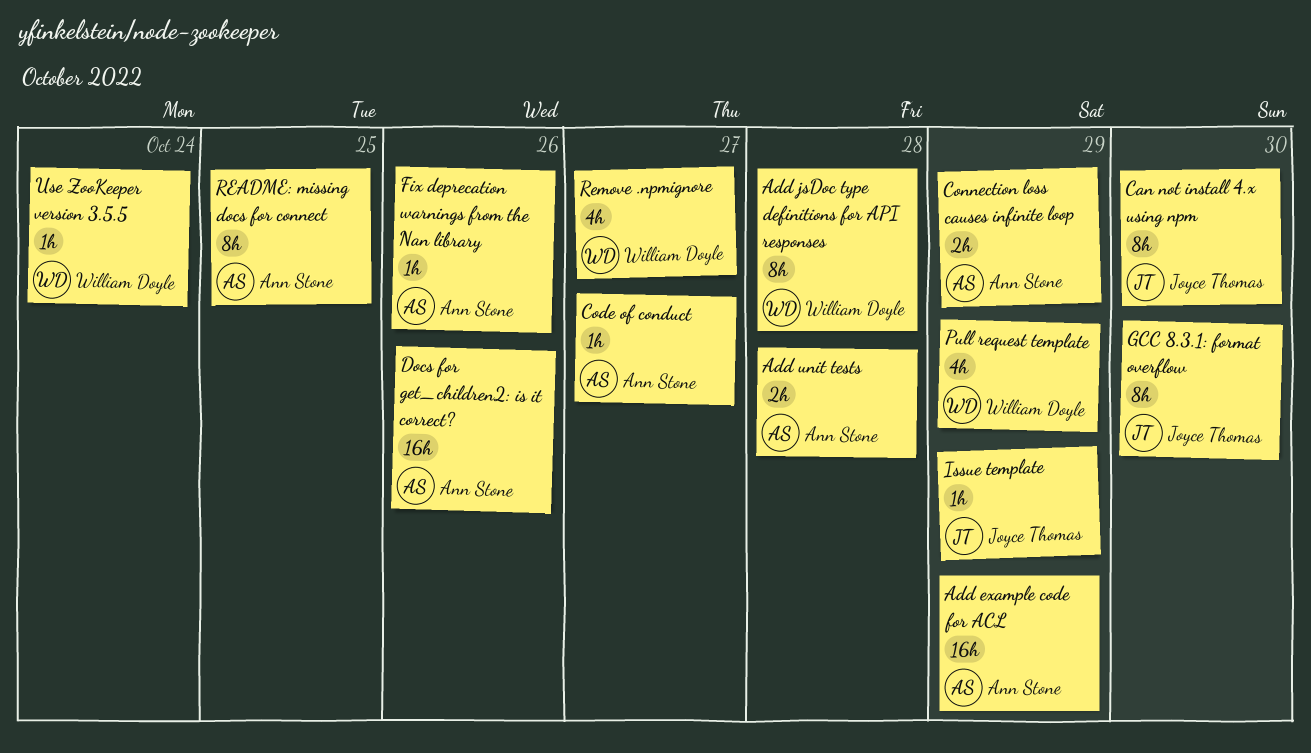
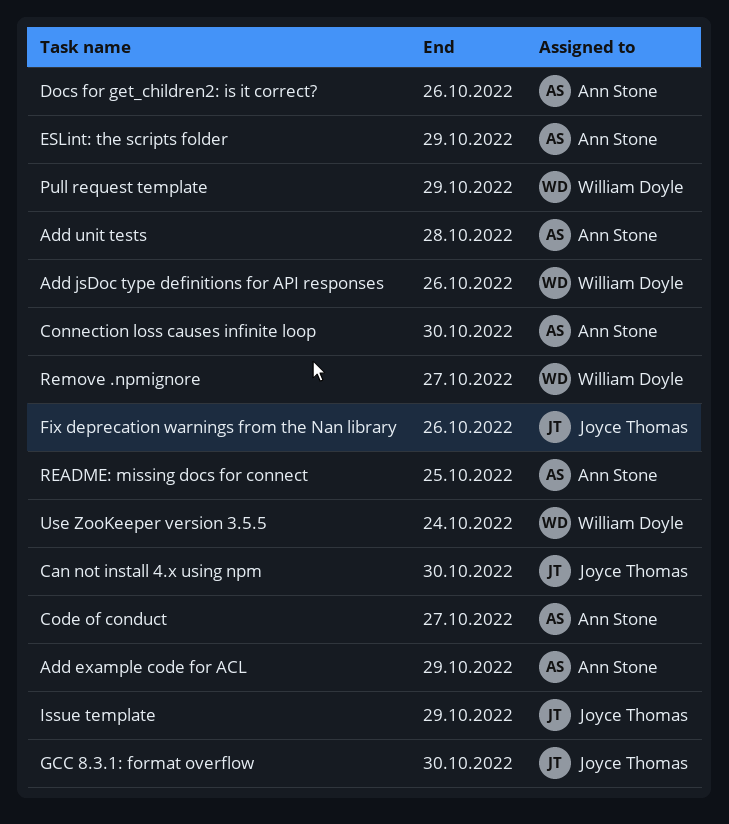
Add jsDoc type definitions for API responses, due: Oct 28 -> Oct 26
Connection loss causes infinite loop, due: Oct 29 -> Oct 30
ESLint: the scripts folder: none -> present
Fix deprecation warnings from the Nan library, owner: Ann Stone -> Joyce Thomas

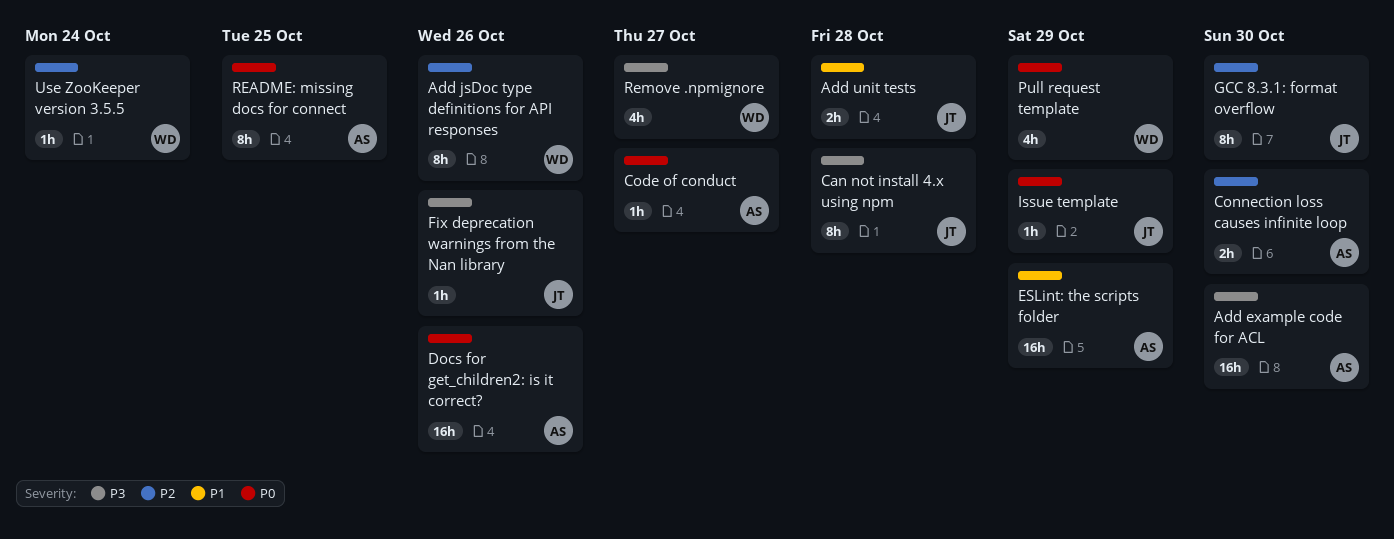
Add example code for ACL, due: Oct 29 -> Oct 30
Add unit tests, owner: Ann Stone -> Joyce Thomas
Can not install 4.x using npm, due: Oct 30 -> Oct 28

